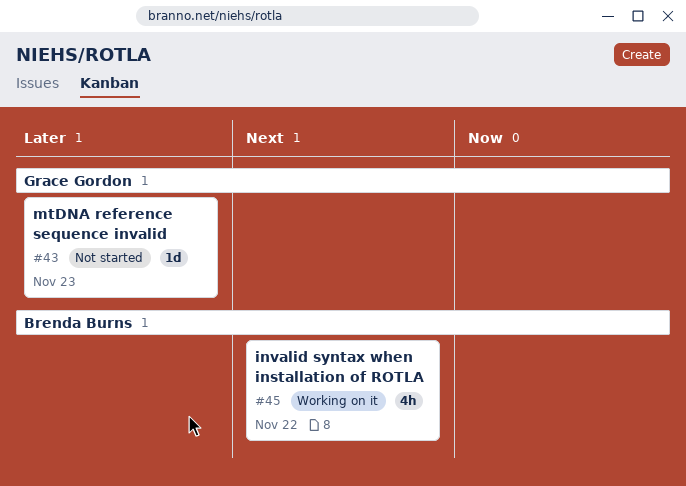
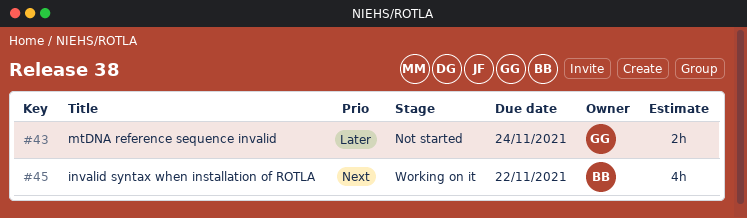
#43, estimate: 1d -> 2h
#43, due: Nov 23 -> Nov 24

